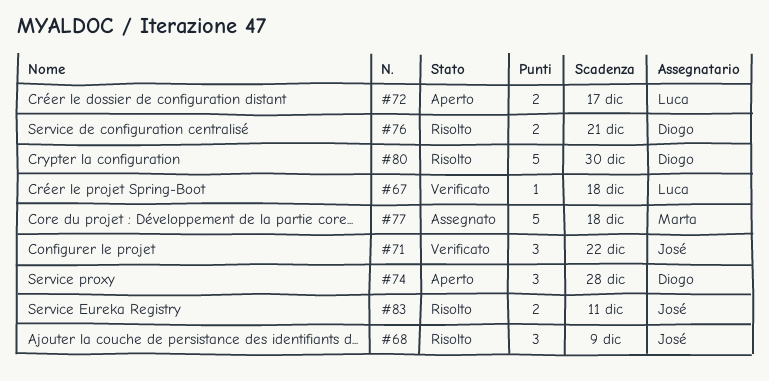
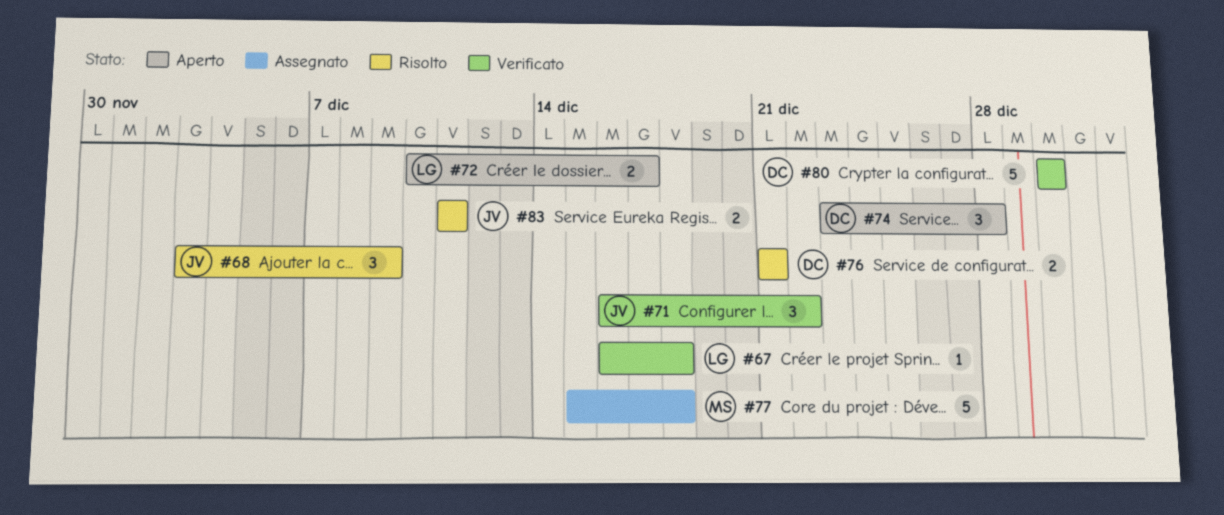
#80, status: Risolto -> Verificato

